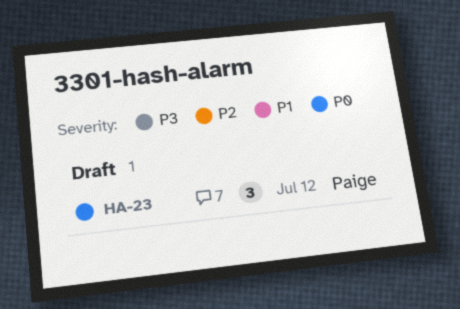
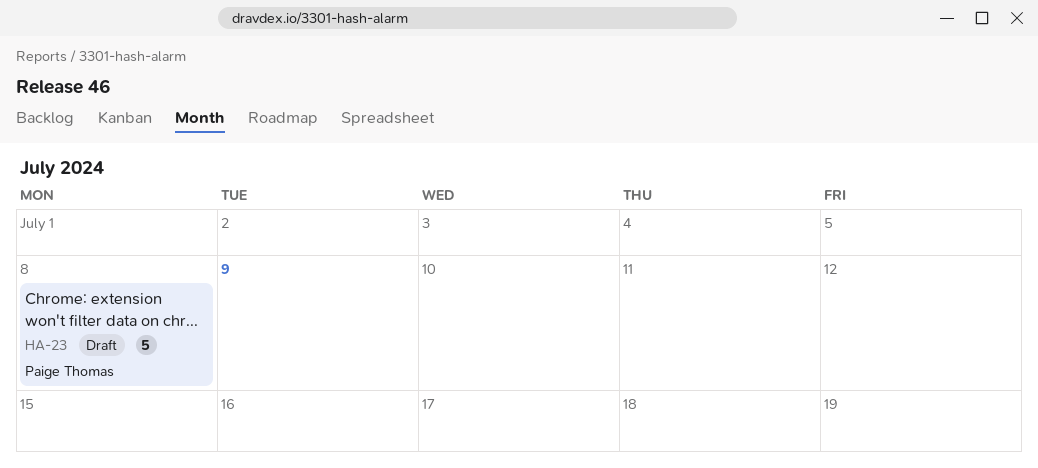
HA-23, estimate: 3 -> 5
HA-23, due: Jul 12 -> Jul 8

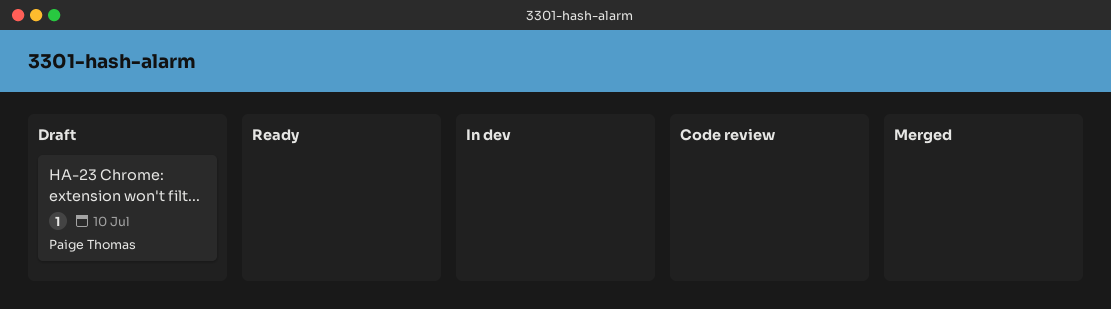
HA-23, estimate: 5 -> 1
HA-23, due: Jul 8 -> Jul 10

